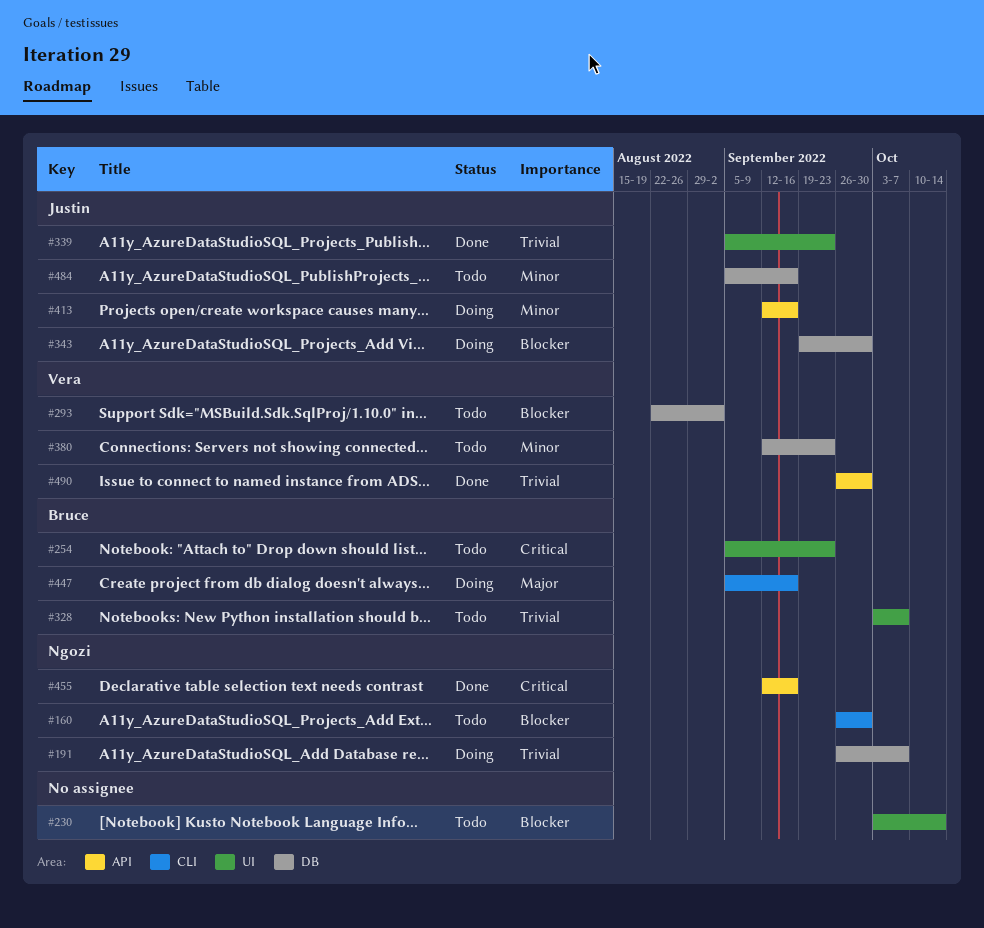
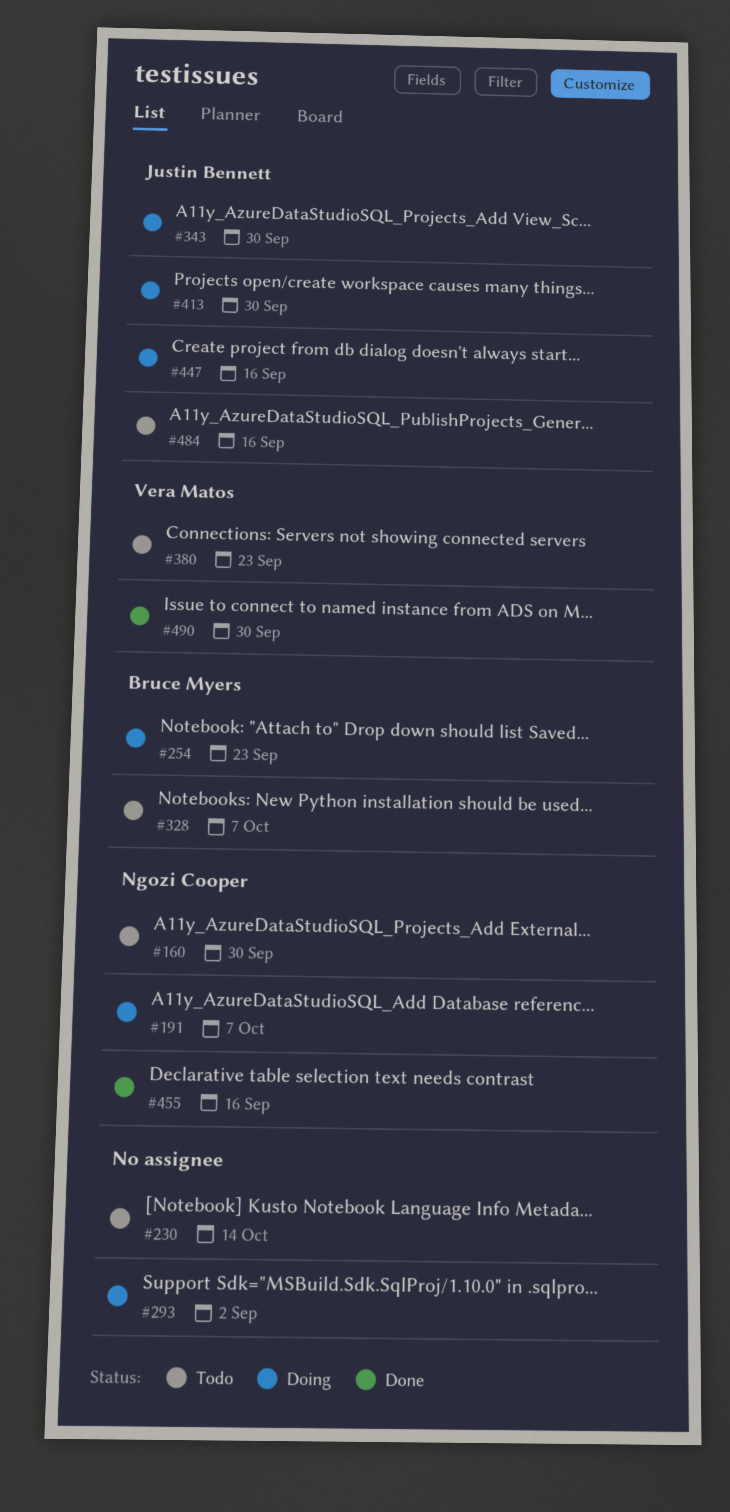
#254, status: Todo -> Doing
#293, status: Todo -> Doing
#293, owner: Vera Matos -> none
#339: present -> none
#413, due: Sep 16 -> Sep 30
#447, owner: Bruce Myers -> Justin Bennett

